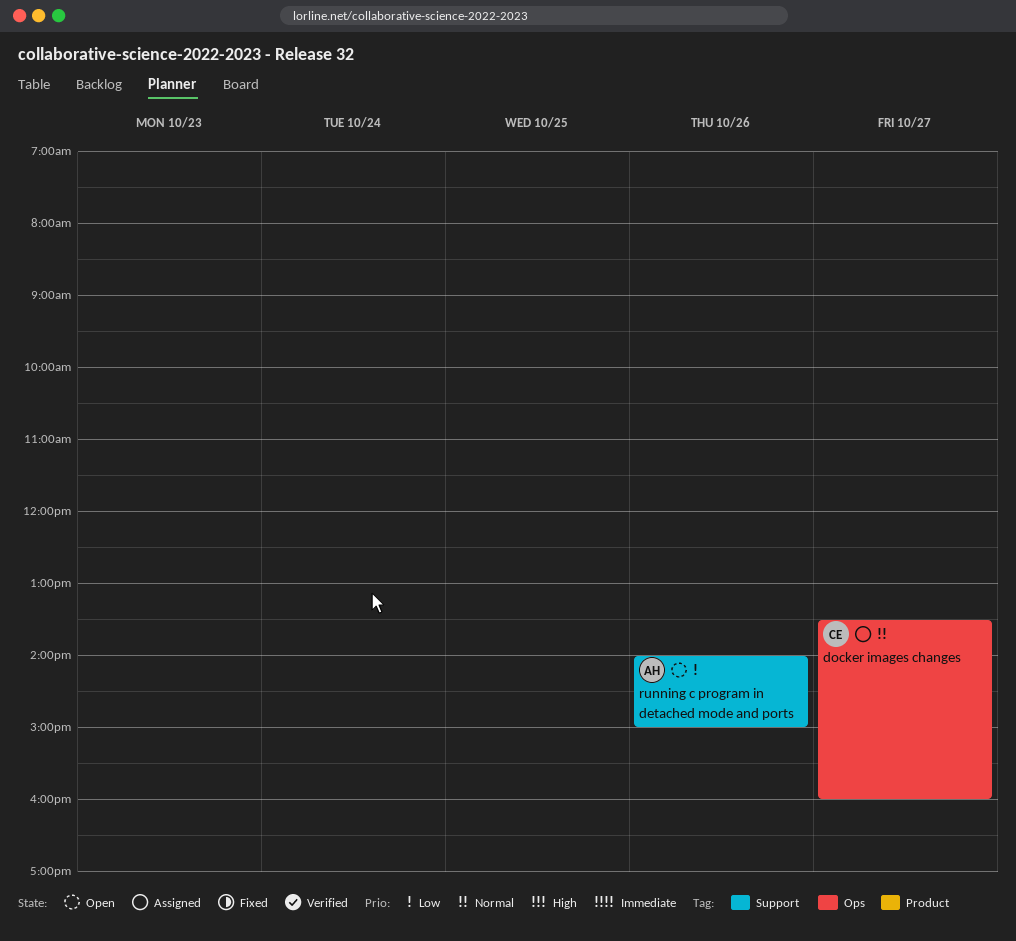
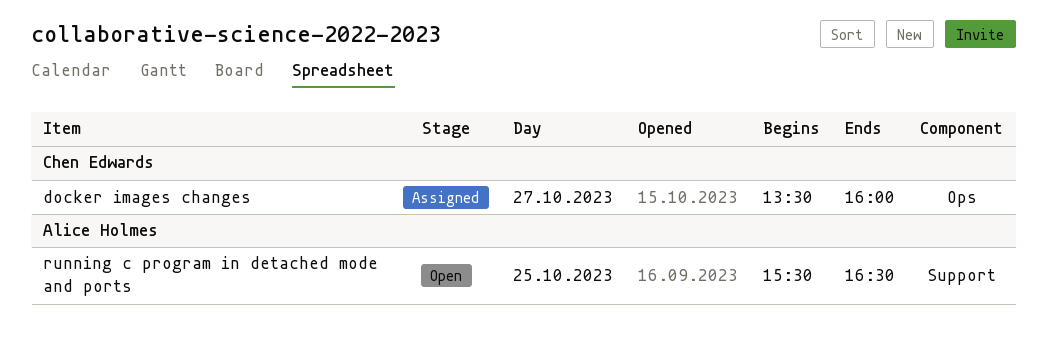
running c program in detached mode and ports, day: Oct 26 -> Oct 25
running c program in detached mode and ports, begins: 14:00 -> 15:30
running c program in detached mode and ports, ends: 15:00 -> 16:30

